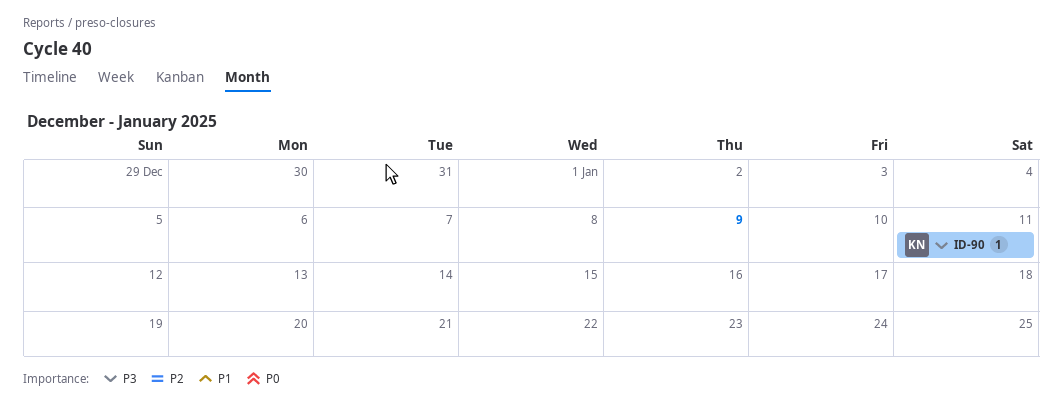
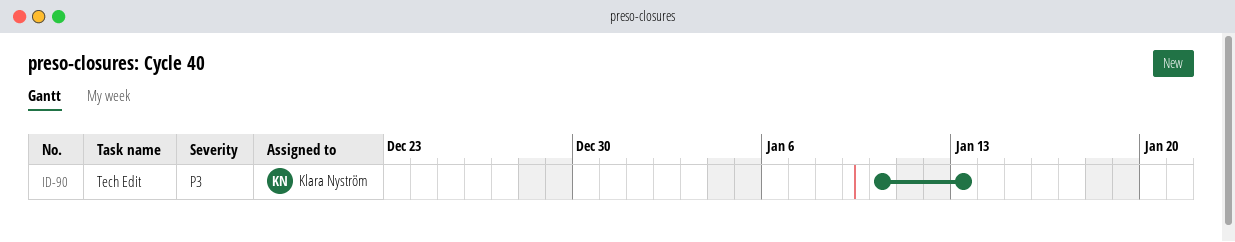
ID-90, start: Jan 11 -> Jan 10
ID-90, due: Jan 11 -> Jan 13

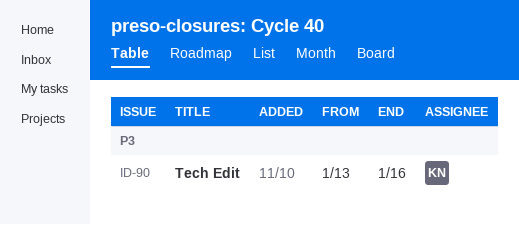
ID-90, start: Jan 10 -> Jan 13
ID-90, due: Jan 13 -> Jan 16

